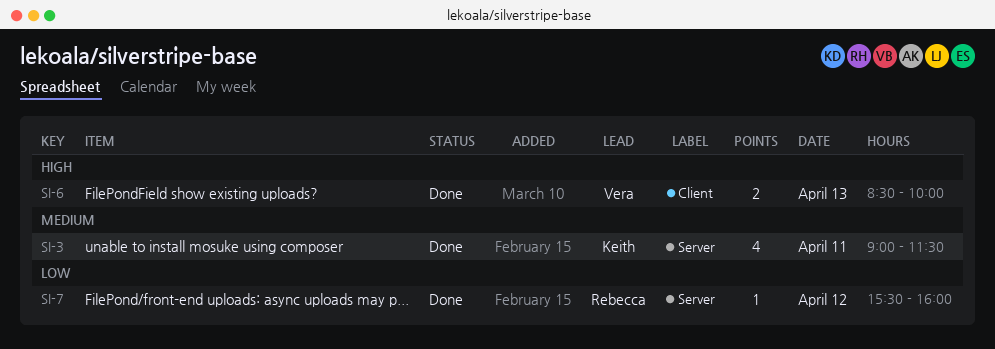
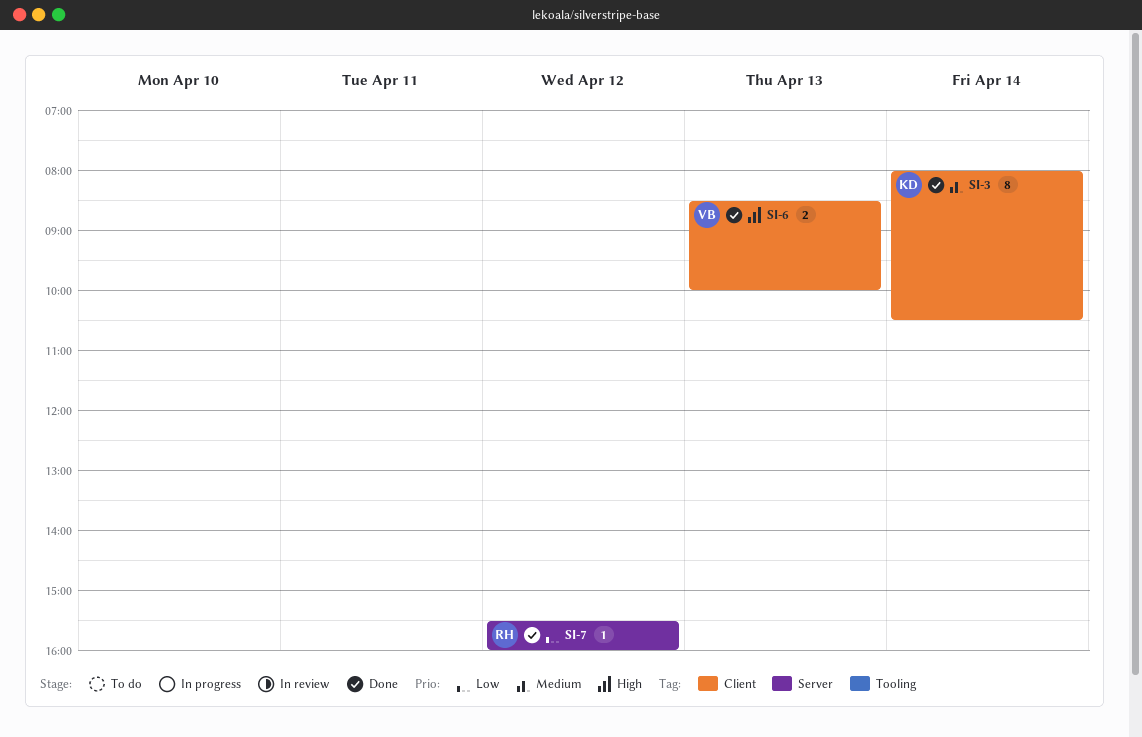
SI-3, label: Server -> Client
SI-3, estimate: 4 -> 8
SI-3, day: Apr 11 -> Apr 14
SI-3, begins: 09:00 -> 08:00
SI-3, ends: 11:30 -> 10:30

